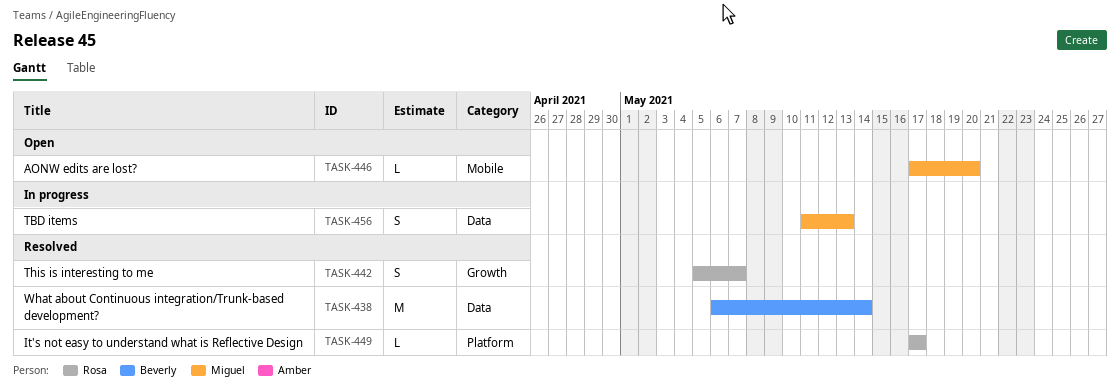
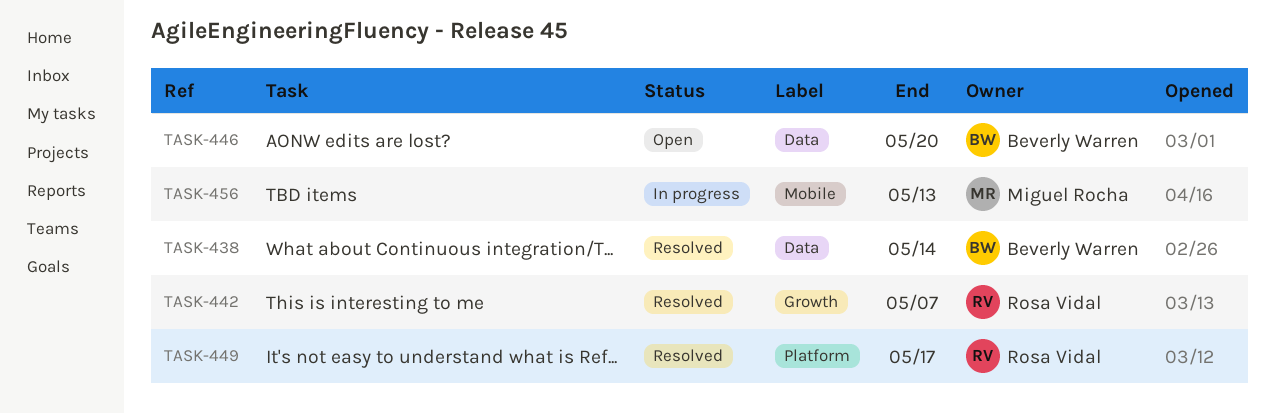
TASK-446, owner: Miguel Rocha -> Beverly Warren
TASK-446, label: Mobile -> Data
TASK-456, label: Data -> Mobile

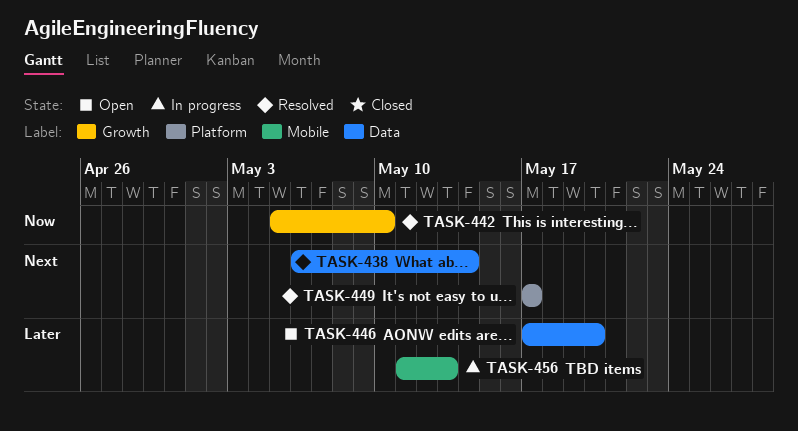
TASK-442, due: May 7 -> May 10

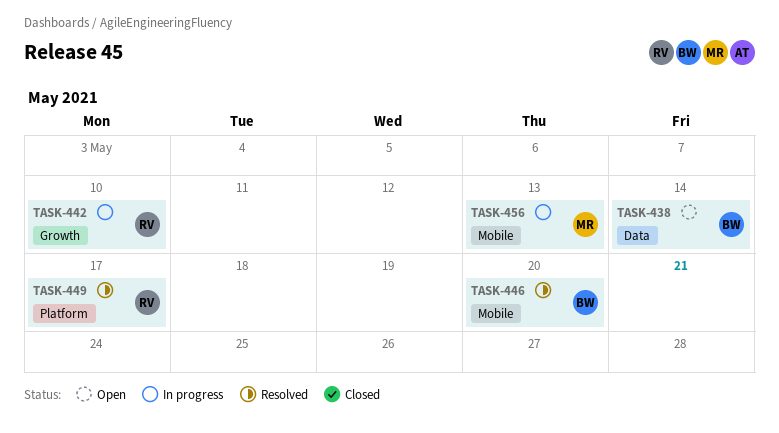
TASK-438, status: Resolved -> Open
TASK-442, status: Resolved -> In progress
TASK-446, status: Open -> Resolved
TASK-446, label: Data -> Mobile

